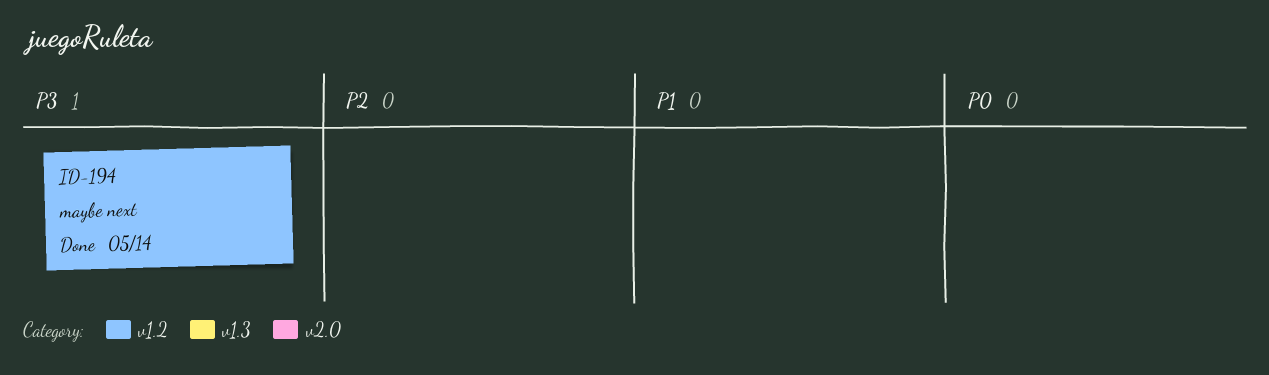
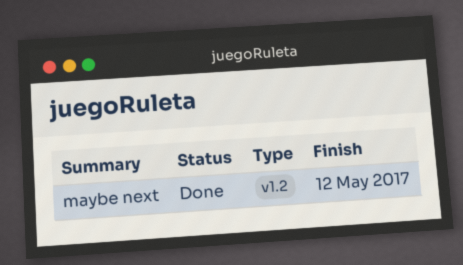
maybe next, due: May 14 -> May 12

